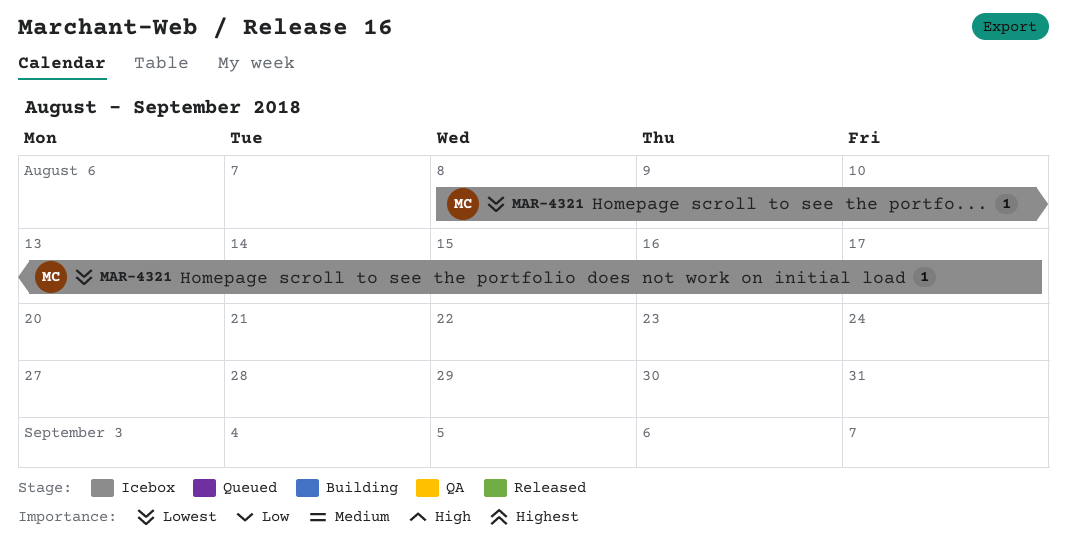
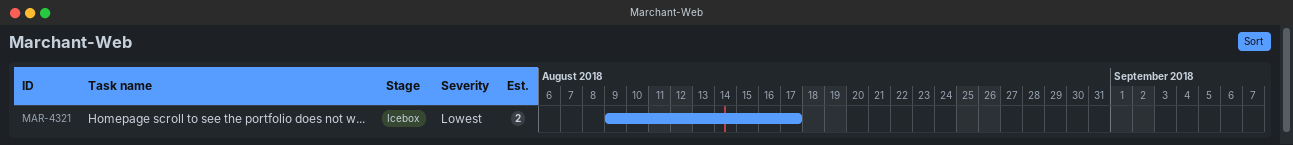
MAR-4321, estimate: 1 -> 2
MAR-4321, start: Aug 8 -> Aug 9

